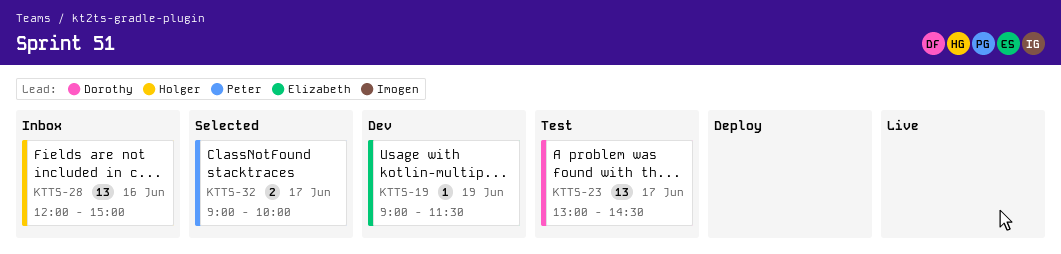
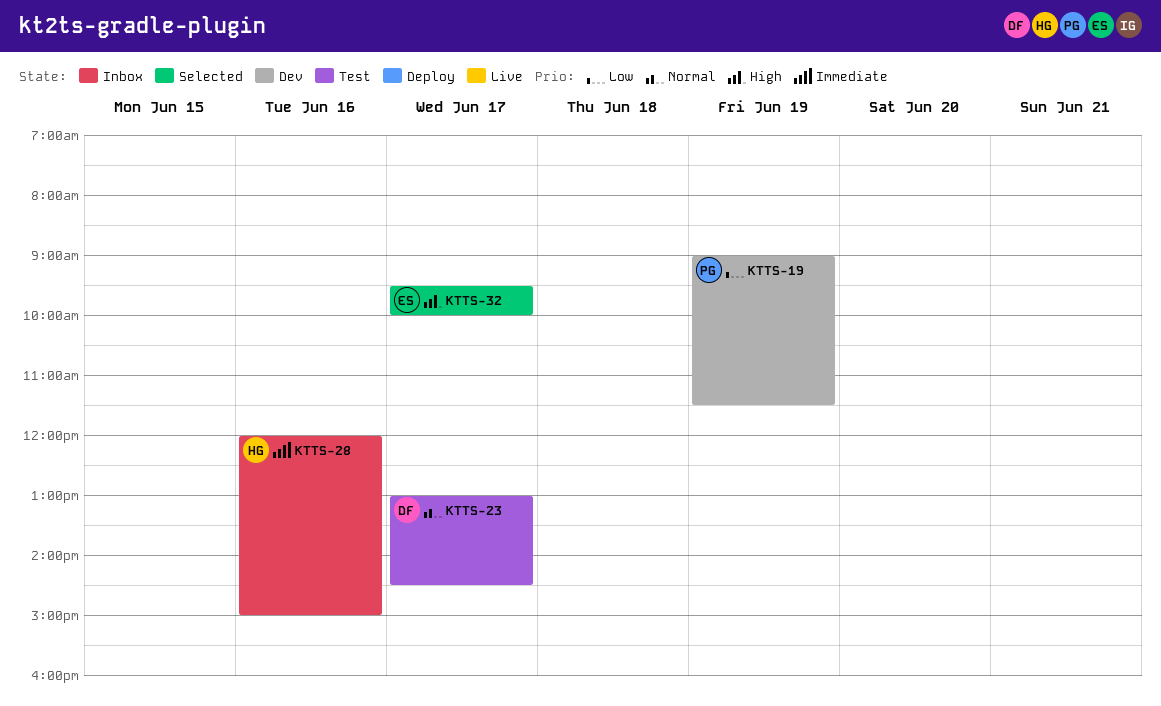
KTTS-19, owner: Elizabeth -> Peter
KTTS-32, owner: Peter -> Elizabeth
KTTS-32, begins: 09:00 -> 09:30

